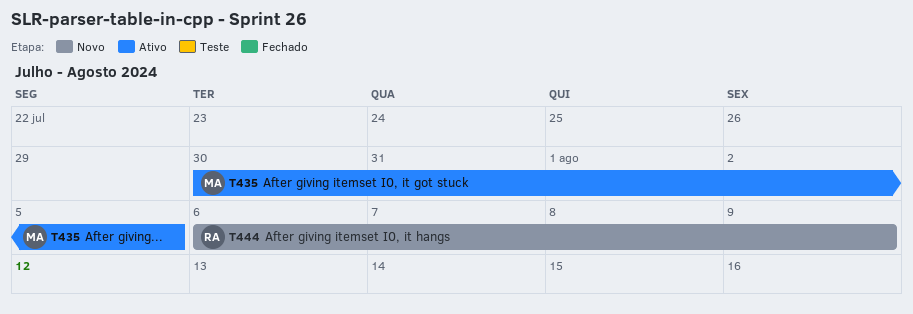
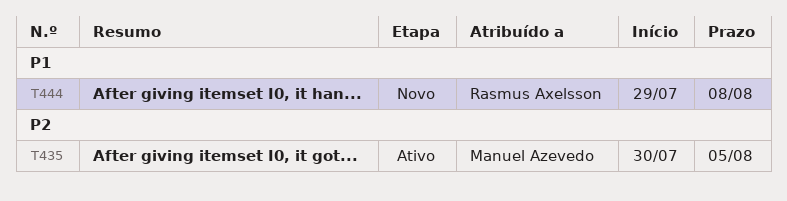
T444, start: Aug 6 -> Jul 29
T444, due: Aug 9 -> Aug 8

